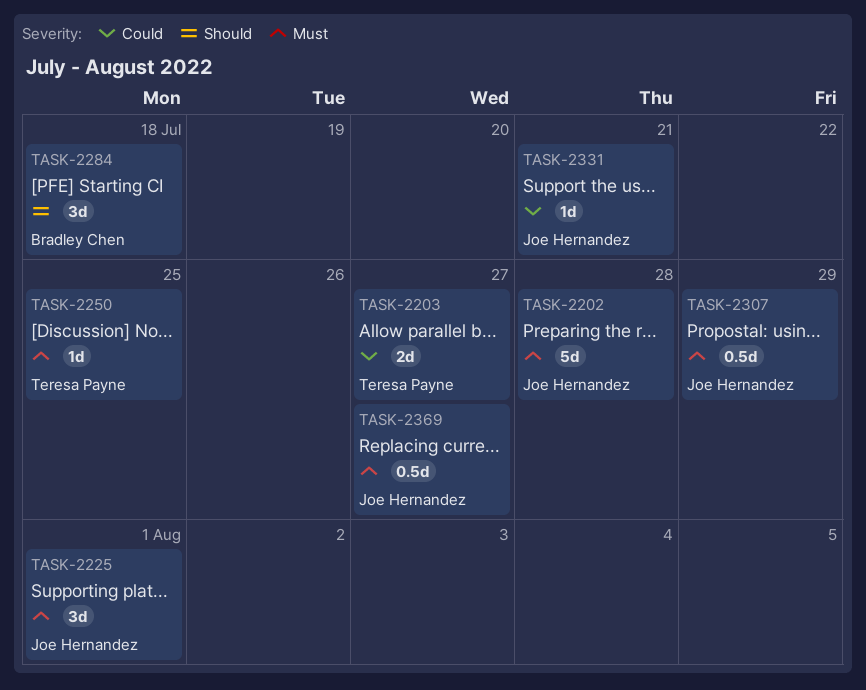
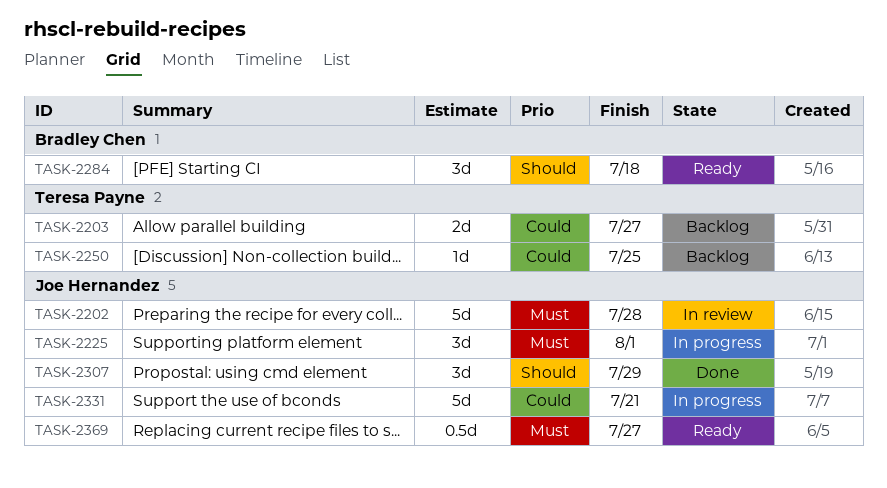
TASK-2250, priority: Must -> Could
TASK-2307, priority: Must -> Should
TASK-2307, estimate: 0.5d -> 3d
TASK-2331, estimate: 1d -> 5d

